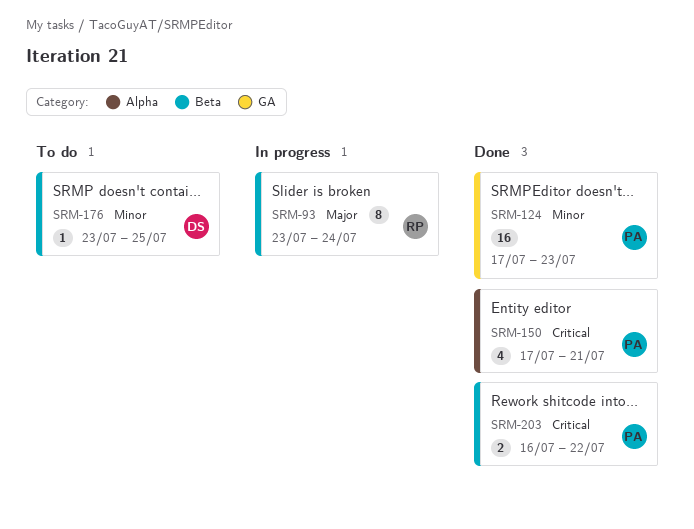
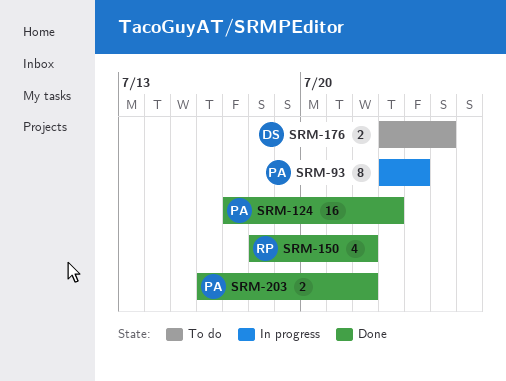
SRM-93, owner: RP -> PA
SRM-150, owner: PA -> RP
SRM-150, start: Jul 17 -> Jul 18
SRM-150, due: Jul 21 -> Jul 22
SRM-176, estimate: 1 -> 2

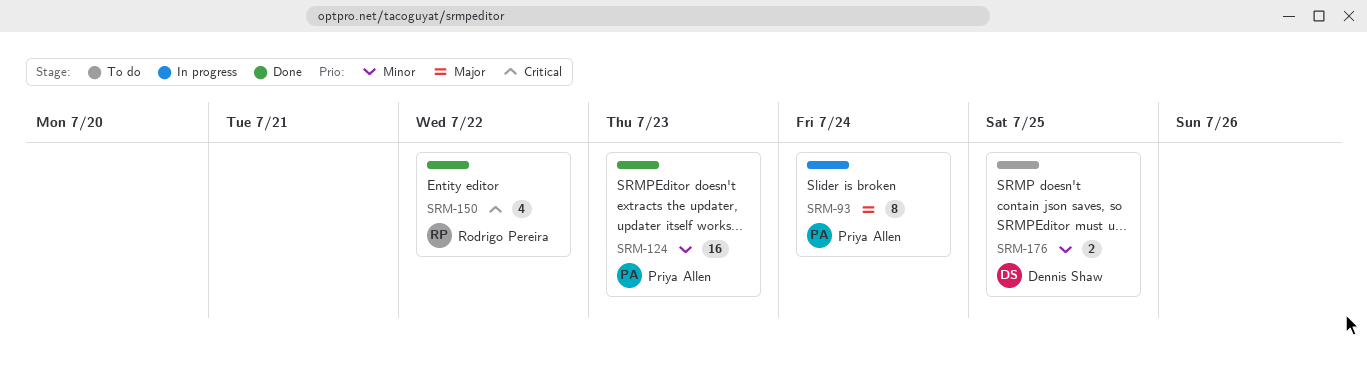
SRM-203: present -> none

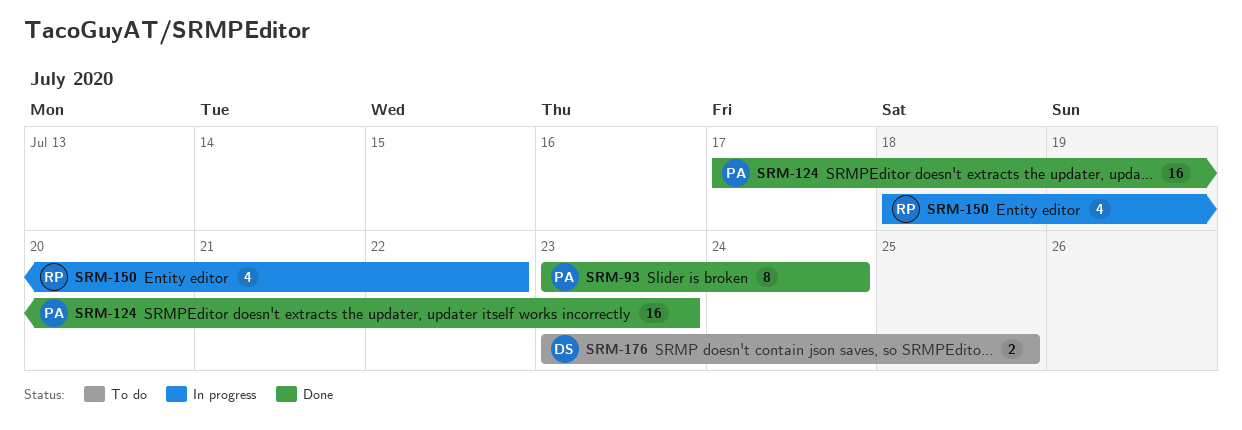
SRM-93, status: In progress -> Done
SRM-150, status: Done -> In progress

